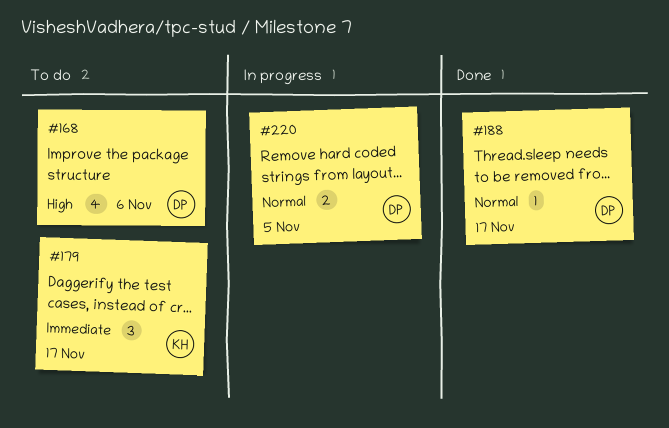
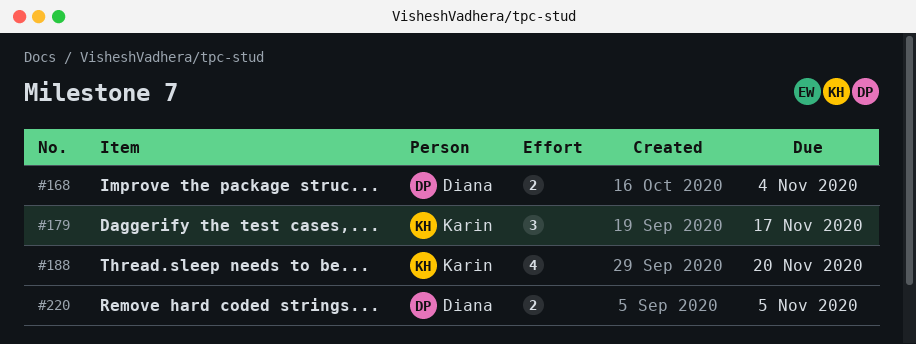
#168, estimate: 4 -> 2
#168, due: Nov 6 -> Nov 4
#188, owner: Diana -> Karin
#188, estimate: 1 -> 4
#188, due: Nov 17 -> Nov 20

